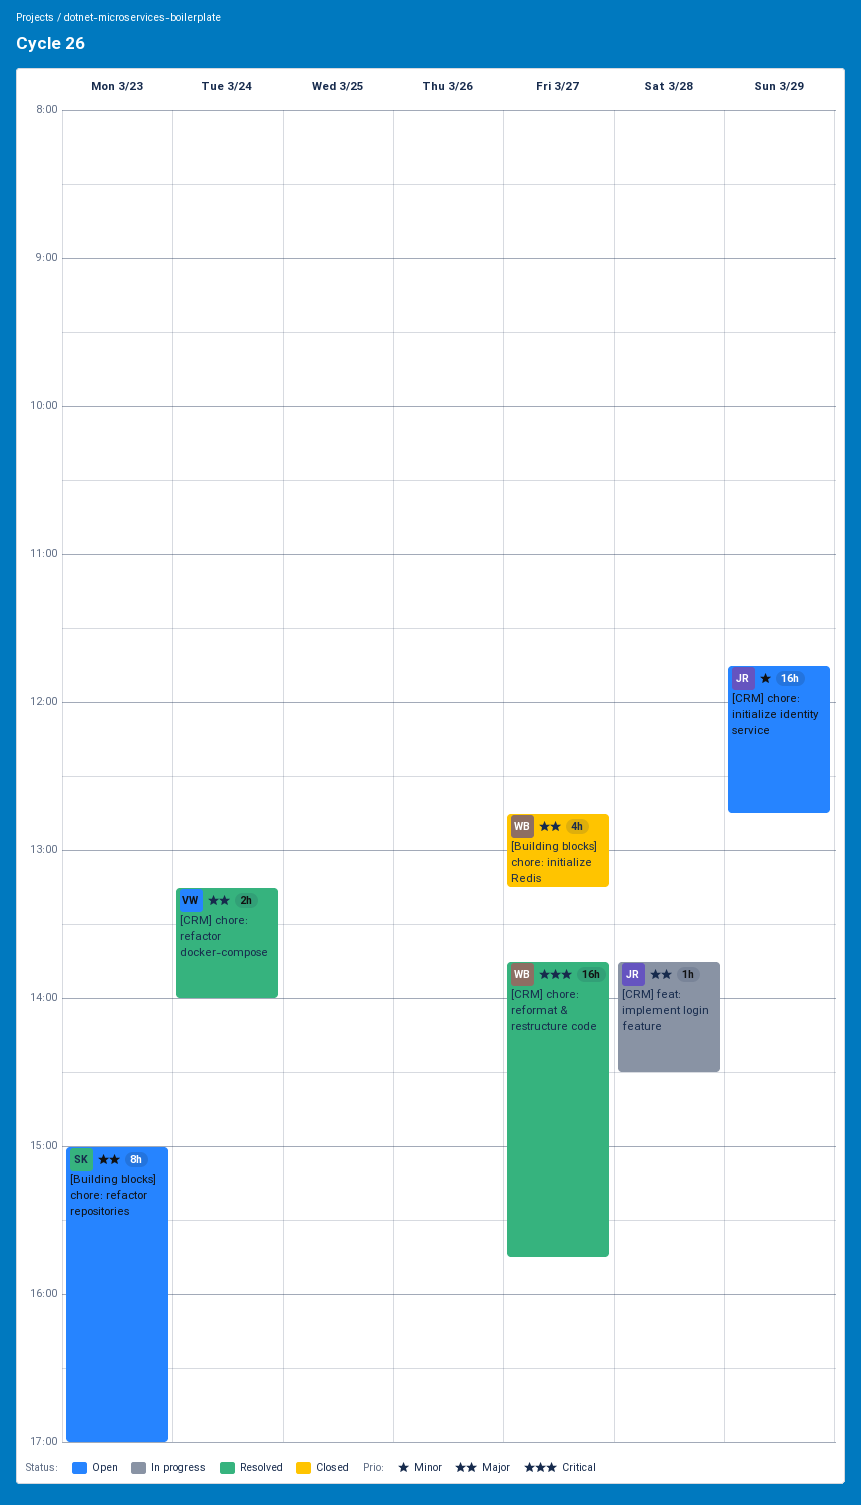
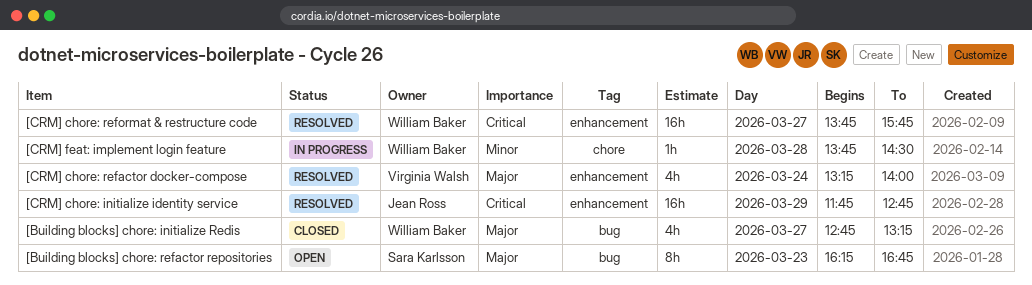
[Building blocks] chore: refactor repositories, begins: 15:00 -> 16:15
[Building blocks] chore: refactor repositories, ends: 17:00 -> 16:45
[CRM] chore: initialize identity service, status: Open -> Resolved
[CRM] chore: initialize identity service, priority: Minor -> Critical
[CRM] chore: refactor docker-compose, estimate: 2h -> 4h
[CRM] feat: implement login feature, owner: Jean Ross -> William Baker
[CRM] feat: implement login feature, priority: Major -> Minor

